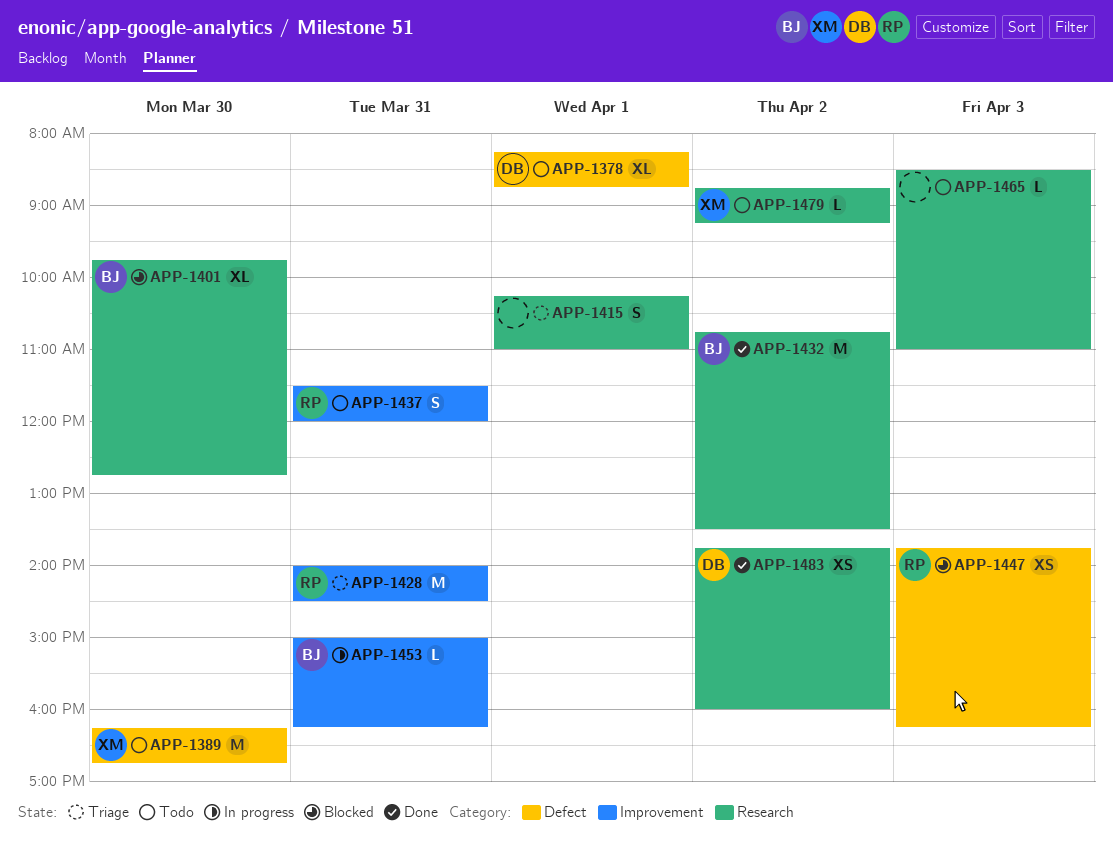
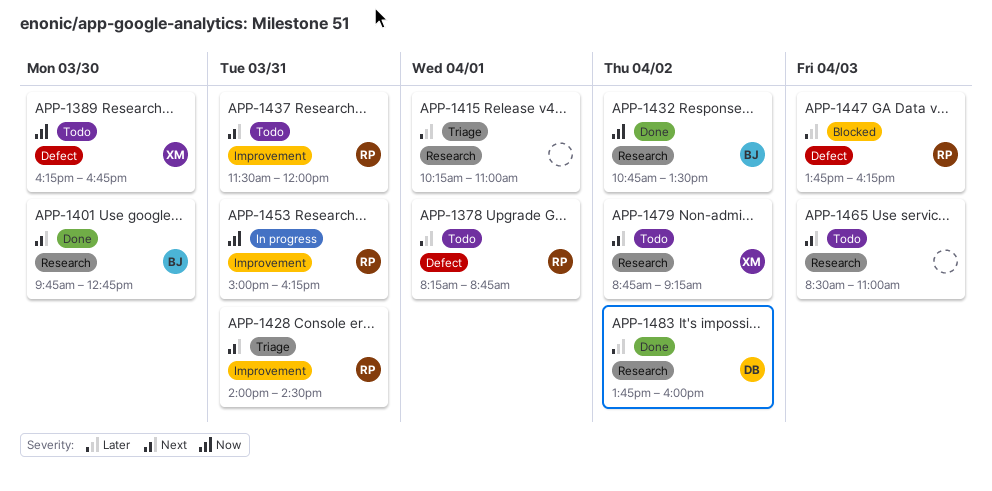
APP-1378, owner: DB -> RP
APP-1401, status: Blocked -> Done
APP-1453, owner: BJ -> RP

